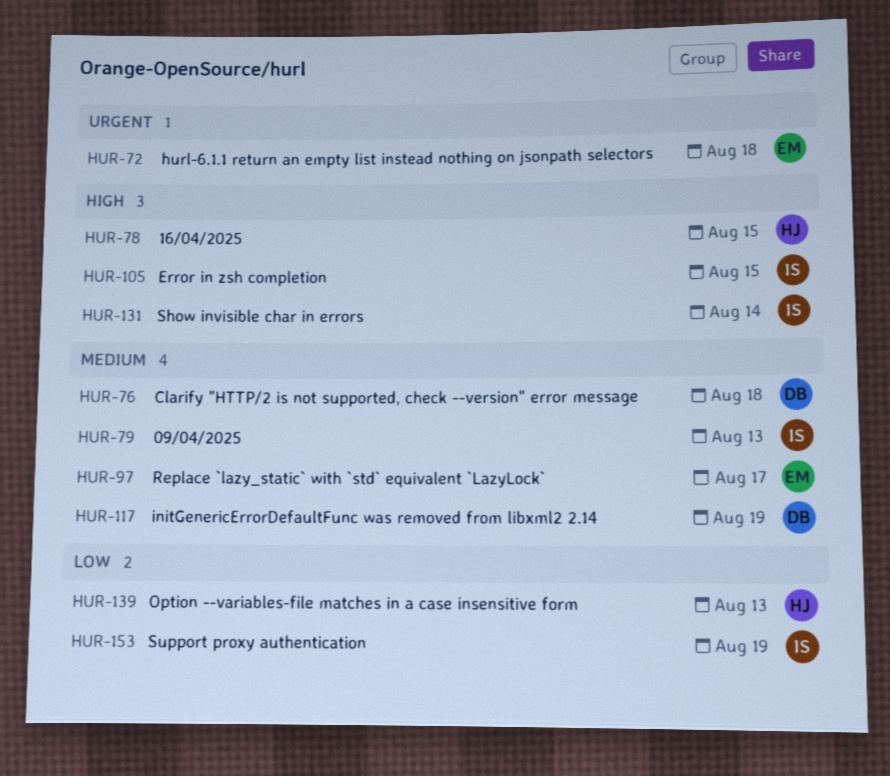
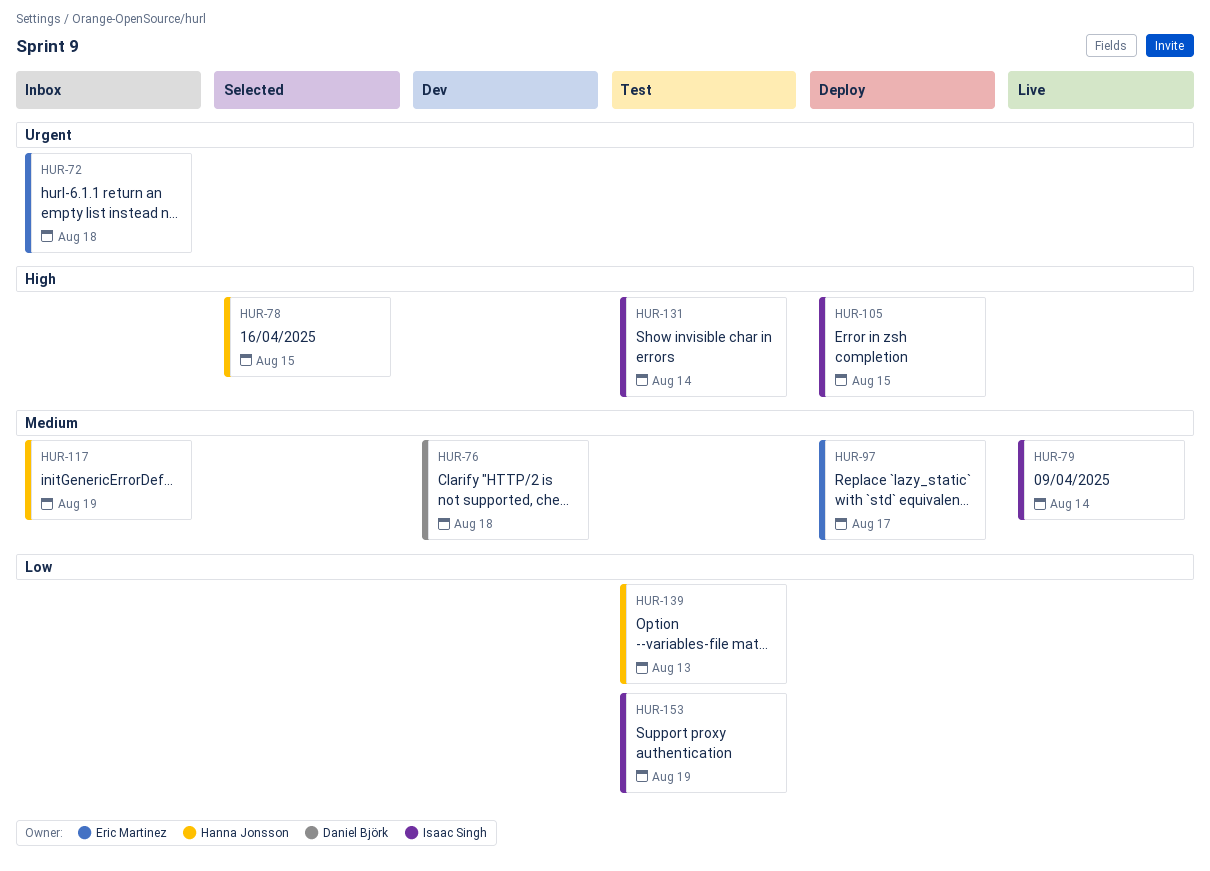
HUR-79, due: Aug 13 -> Aug 14
HUR-117, owner: Daniel Björk -> Hanna Jonsson

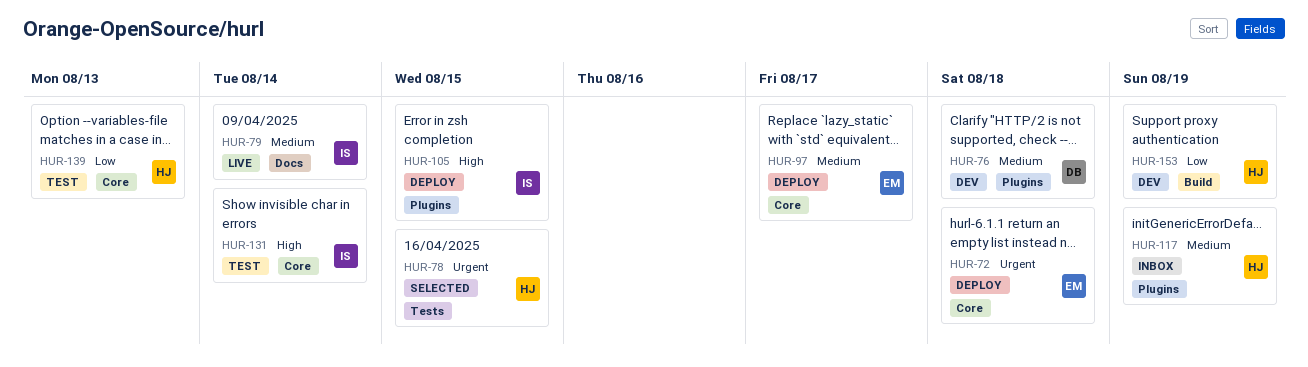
HUR-72, status: Inbox -> Deploy
HUR-78, priority: High -> Urgent
HUR-153, status: Test -> Dev
HUR-153, owner: Isaac Singh -> Hanna Jonsson

